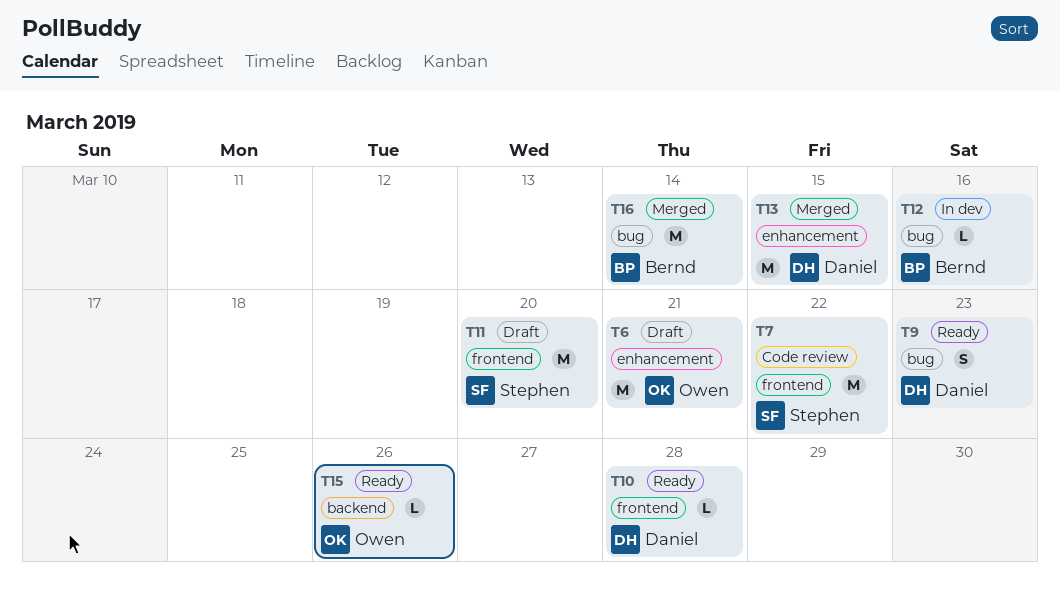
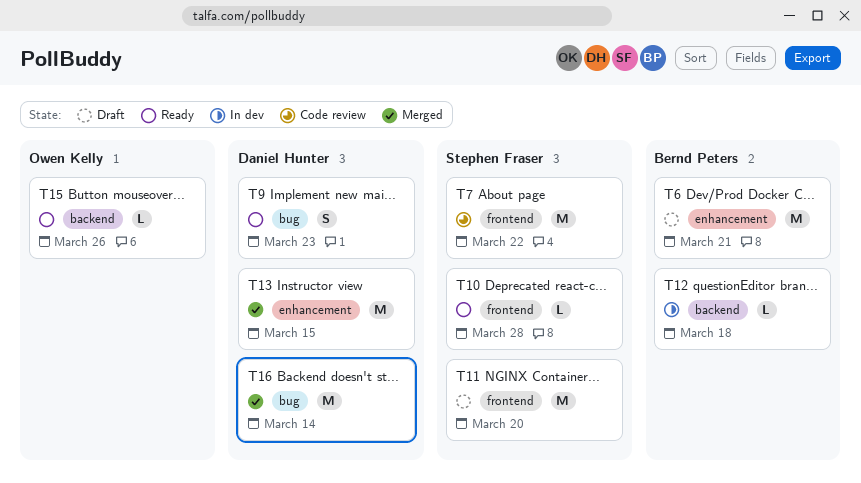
T6, owner: Owen Kelly -> Bernd Peters
T10, owner: Daniel Hunter -> Stephen Fraser
T12, label: bug -> backend
T12, due: Mar 16 -> Mar 18
T16, owner: Bernd Peters -> Daniel Hunter

